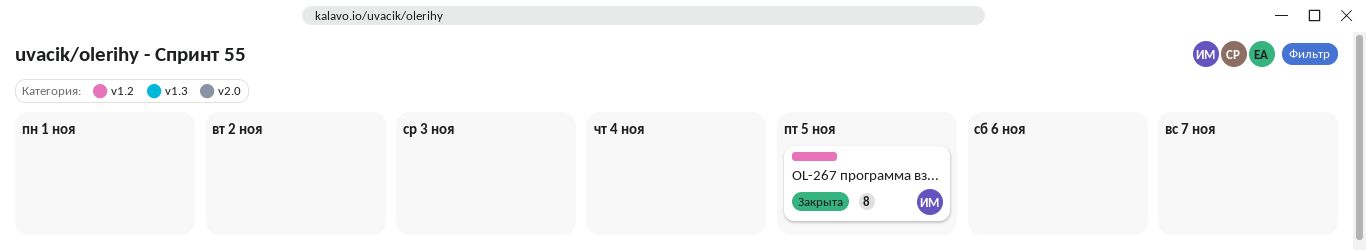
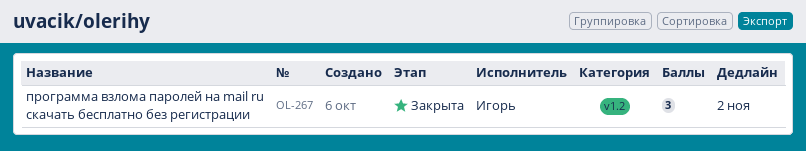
OL-267, estimate: 8 -> 3
OL-267, due: Nov 5 -> Nov 2

